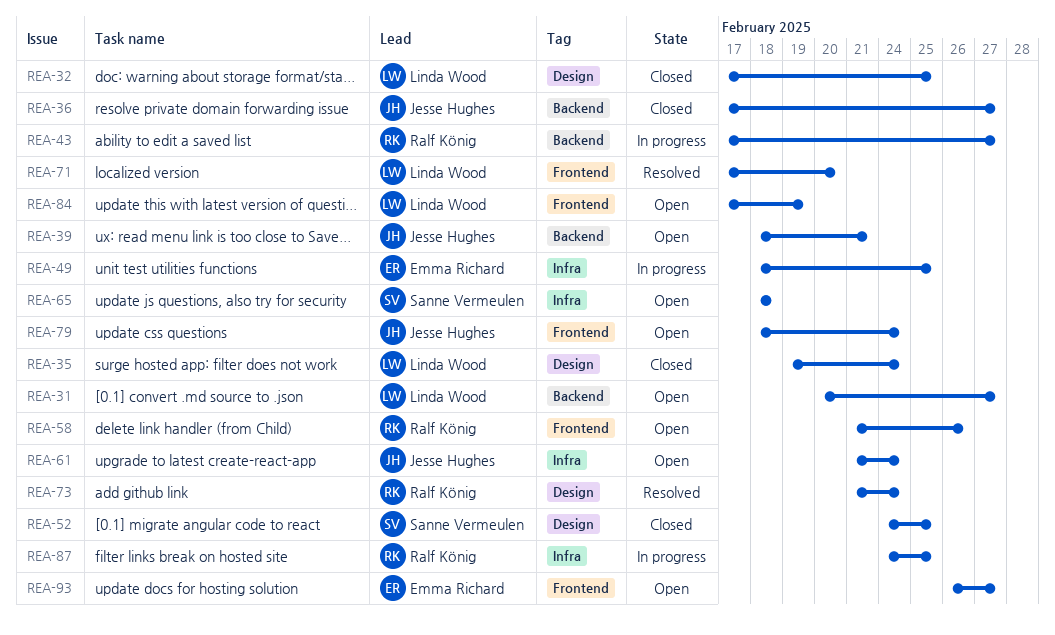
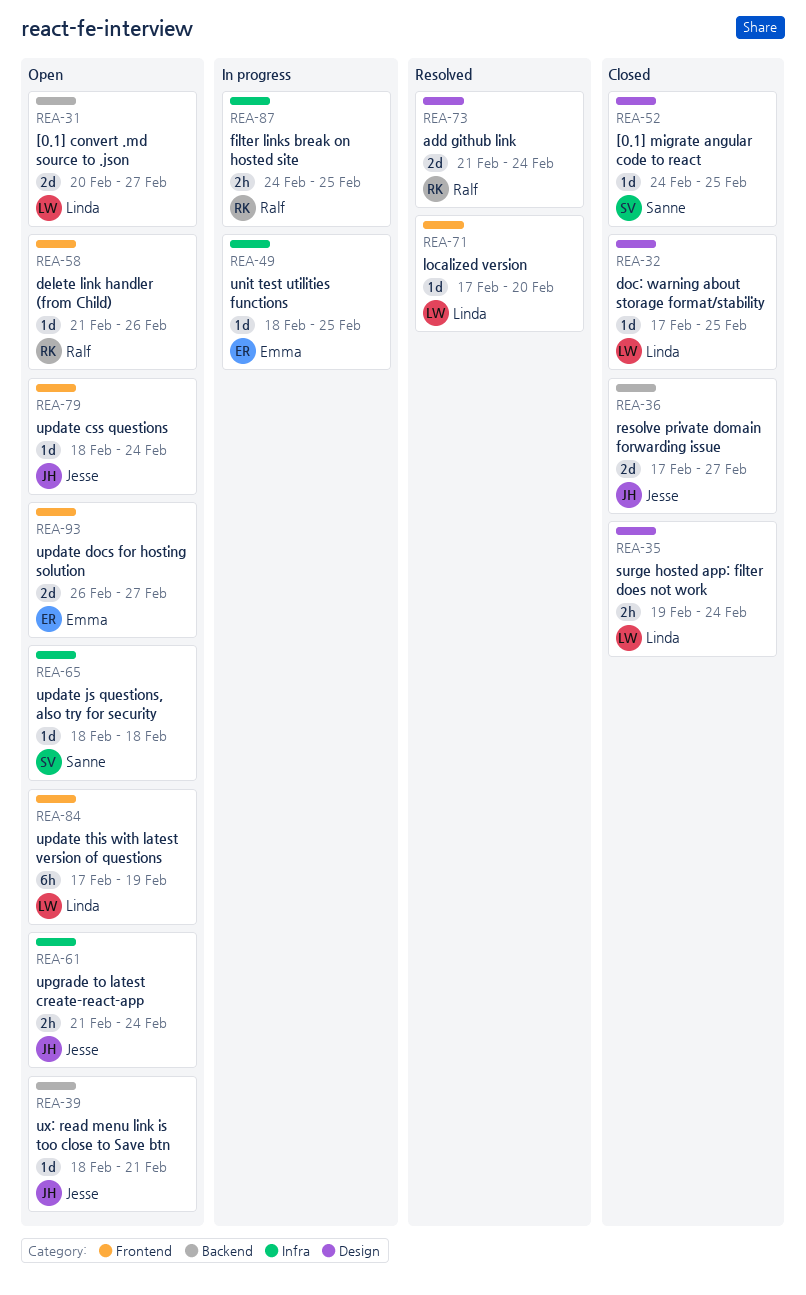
REA-43: present -> none

